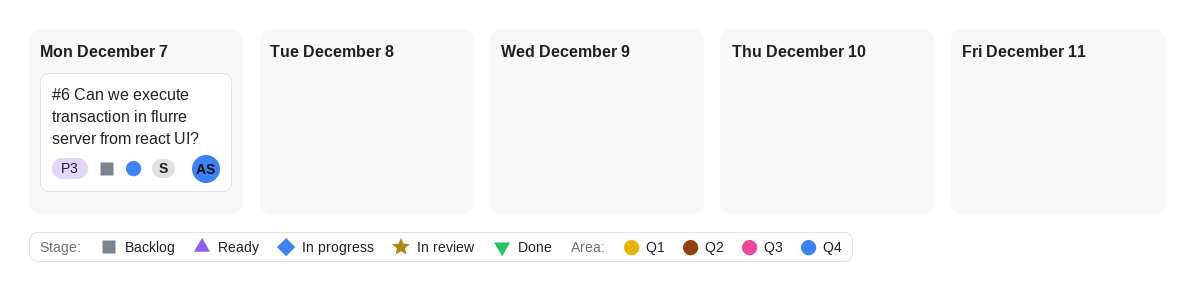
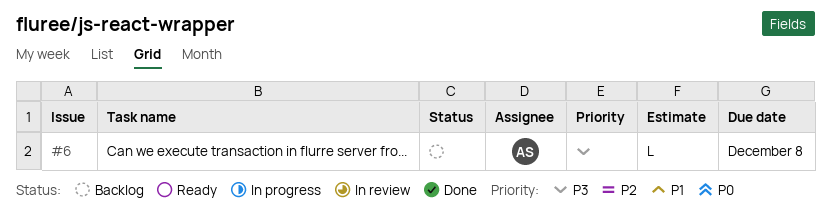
#6, estimate: S -> L
#6, due: Dec 7 -> Dec 8

